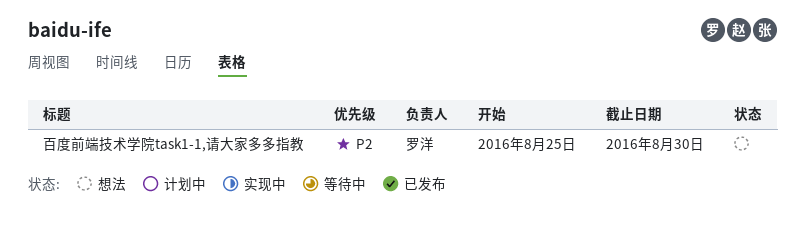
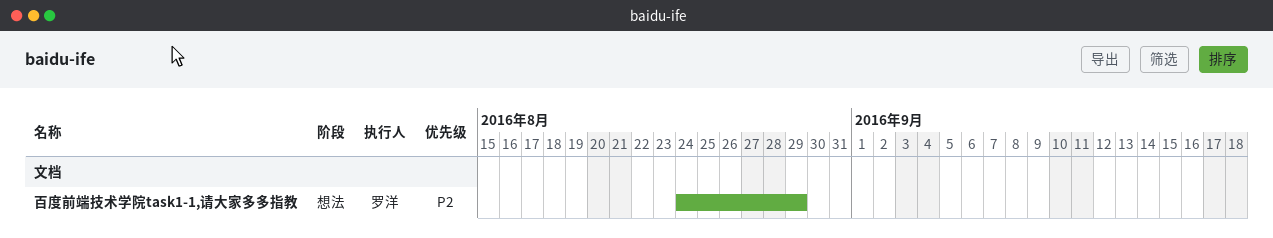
百度前端技术学院task1-1,请大家多多指教, start: Aug 25 -> Aug 24
百度前端技术学院task1-1,请大家多多指教, due: Aug 30 -> Aug 29

